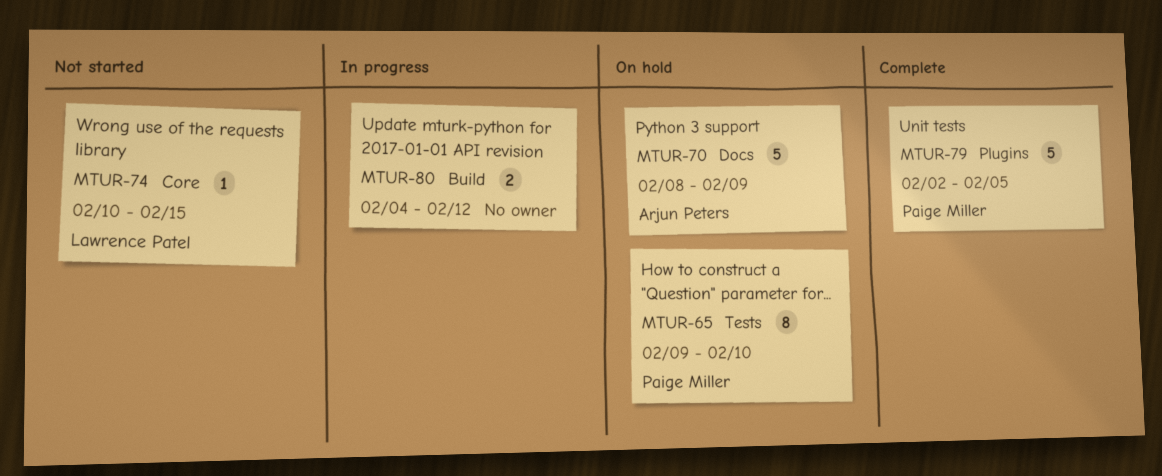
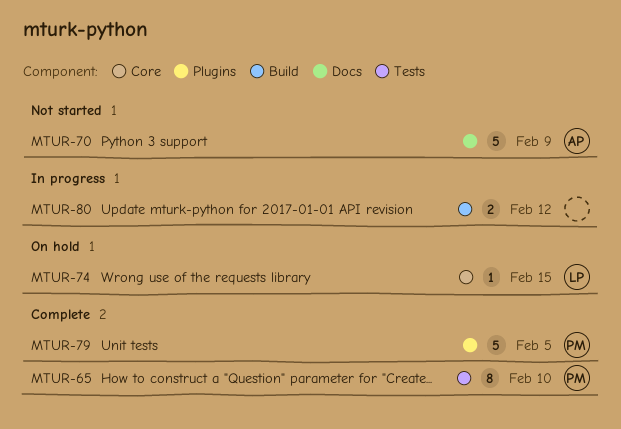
MTUR-65, status: On hold -> Complete
MTUR-70, status: On hold -> Not started
MTUR-74, status: Not started -> On hold

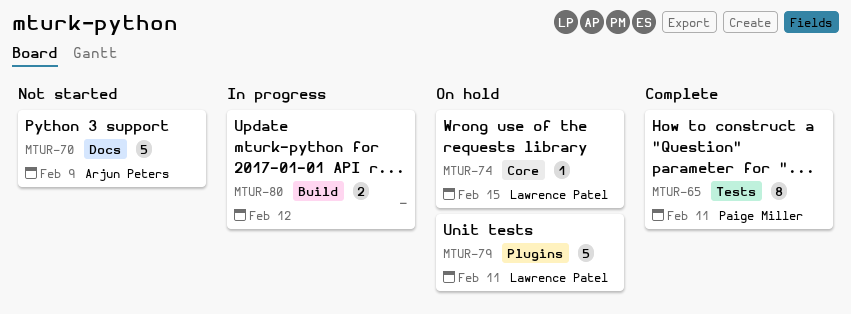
MTUR-65, due: Feb 10 -> Feb 11
MTUR-79, status: Complete -> On hold
MTUR-79, owner: Paige Miller -> Lawrence Patel
MTUR-79, due: Feb 5 -> Feb 11

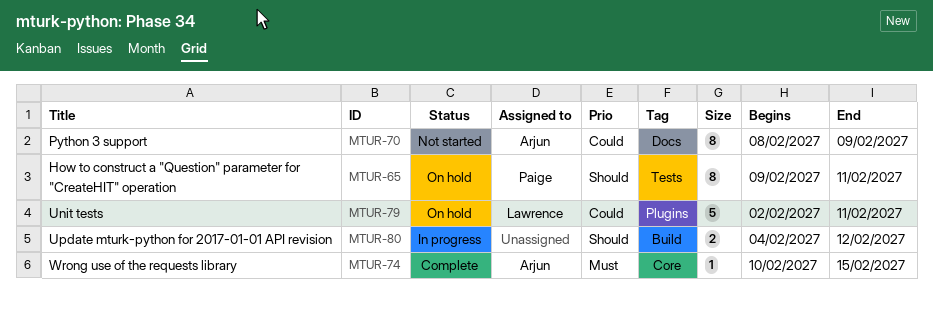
MTUR-65, status: Complete -> On hold
MTUR-70, estimate: 5 -> 8
MTUR-74, status: On hold -> Complete
MTUR-74, owner: Lawrence Patel -> Arjun Peters

